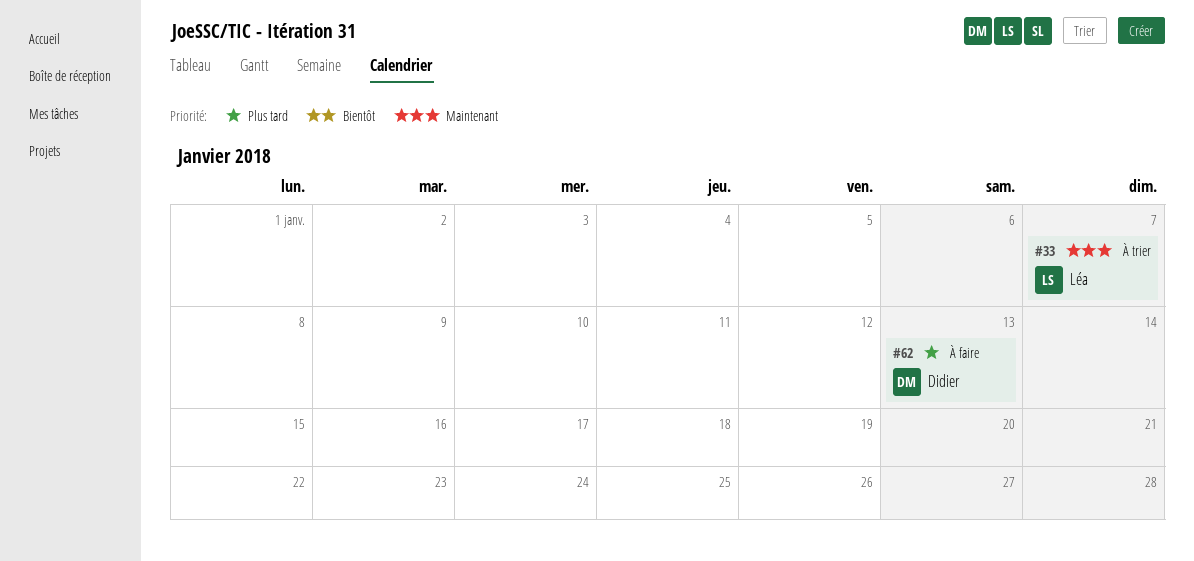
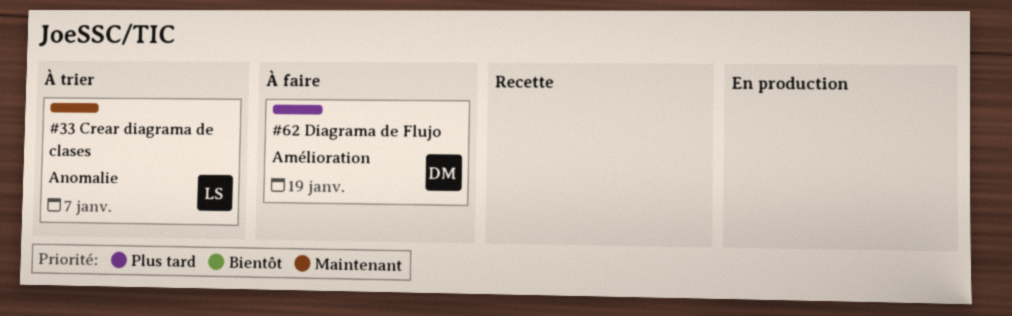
#62, due: Jan 13 -> Jan 19

